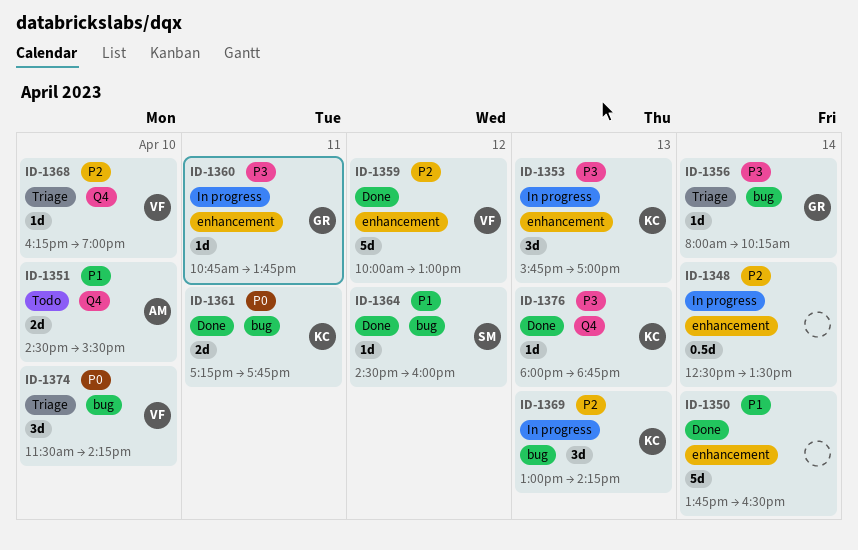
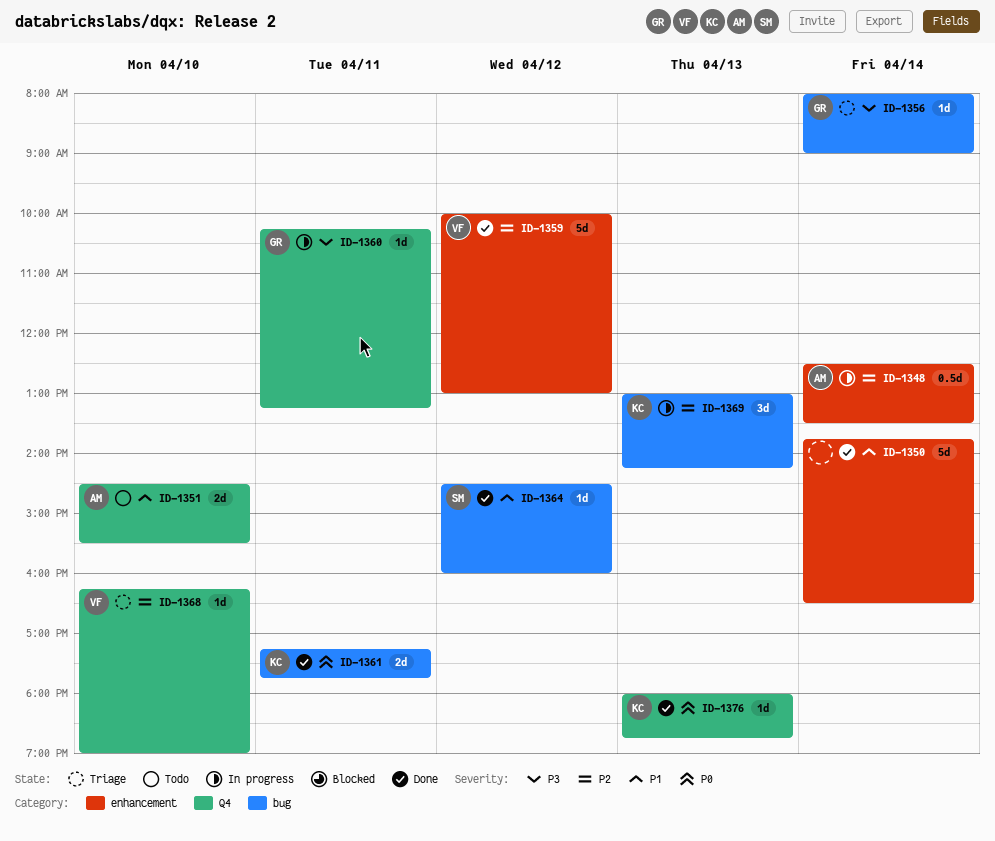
ID-1348, owner: none -> AM
ID-1353: present -> none
ID-1356, ends: 10:15 -> 09:00
ID-1360, label: enhancement -> Q4
ID-1360, begins: 10:45 -> 10:15
ID-1360, ends: 13:45 -> 13:15
ID-1374: present -> none
ID-1376, priority: P3 -> P0

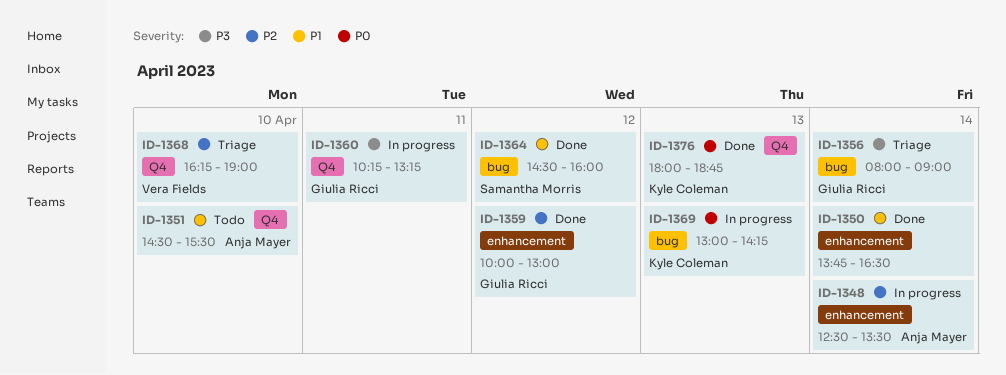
ID-1359, owner: Vera Fields -> Giulia Ricci
ID-1361: present -> none
ID-1369, priority: P2 -> P0

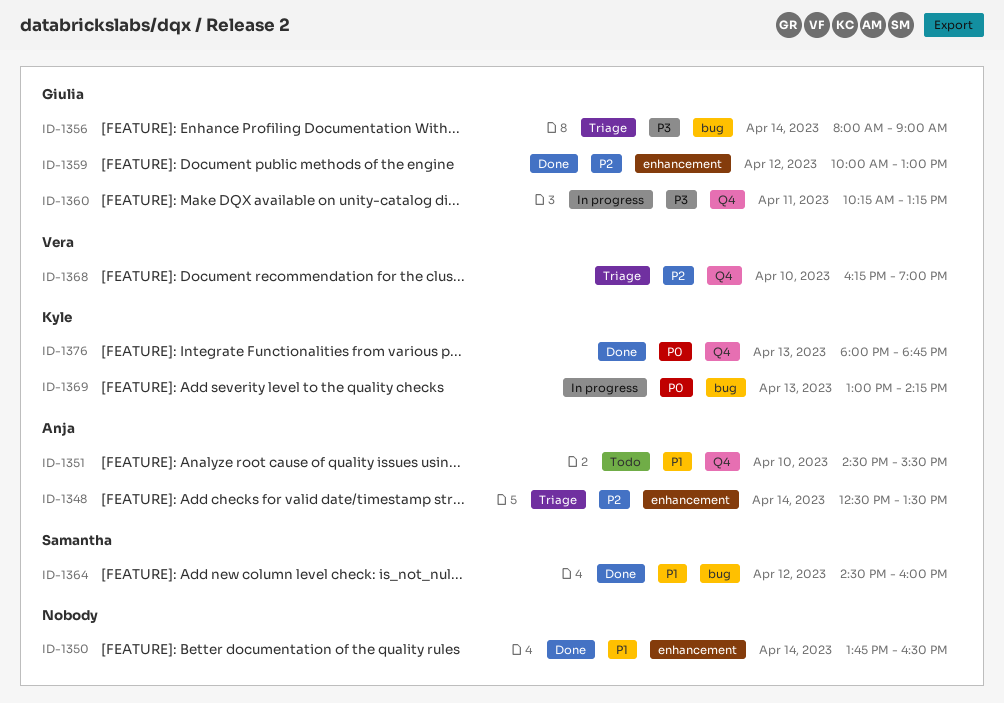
ID-1348, status: In progress -> Triage

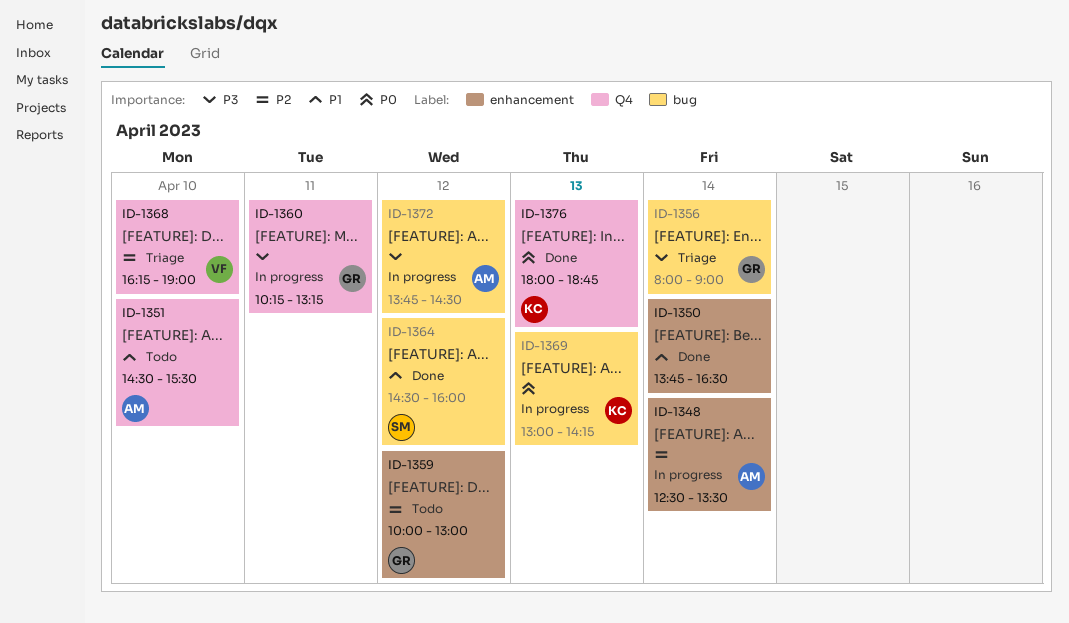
ID-1348, status: Triage -> In progress
ID-1359, status: Done -> Todo
ID-1372: none -> present

